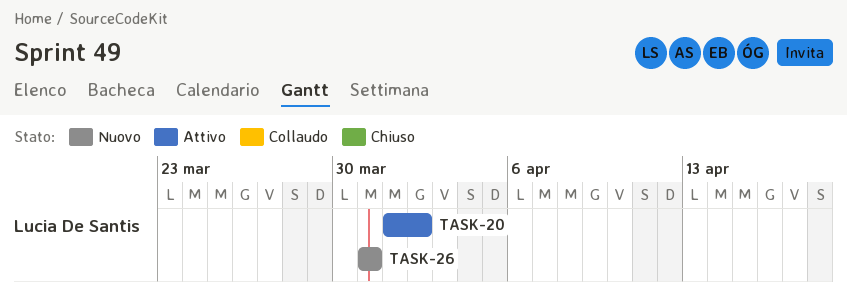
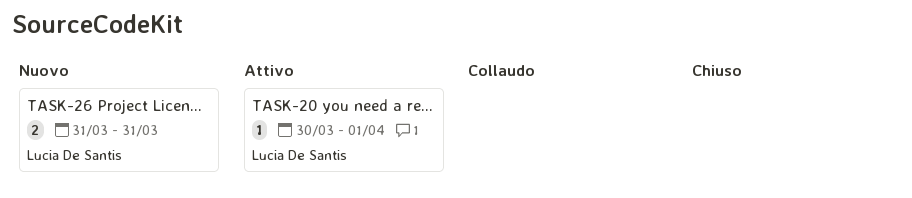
TASK-20, start: Apr 1 -> Mar 30
TASK-20, due: Apr 2 -> Apr 1

